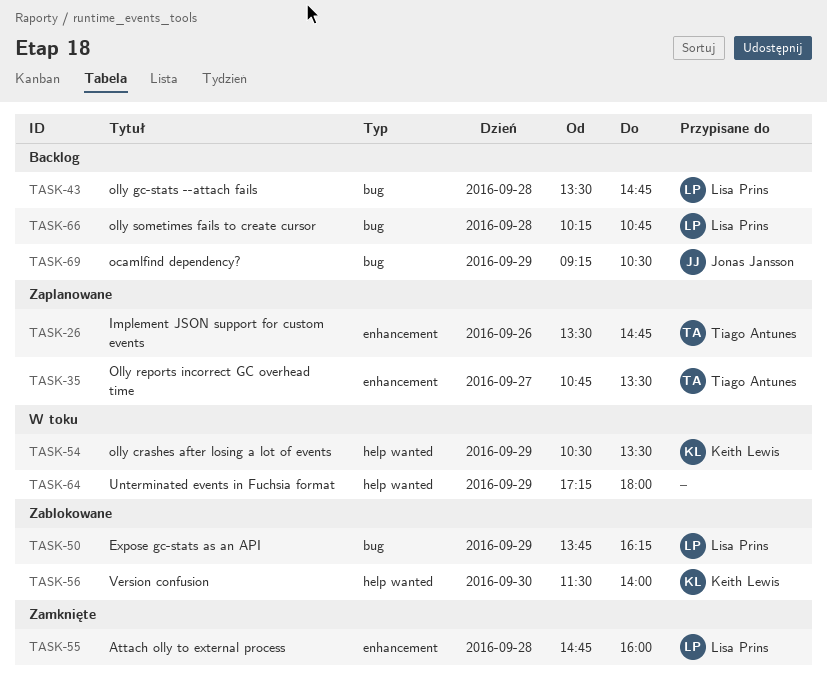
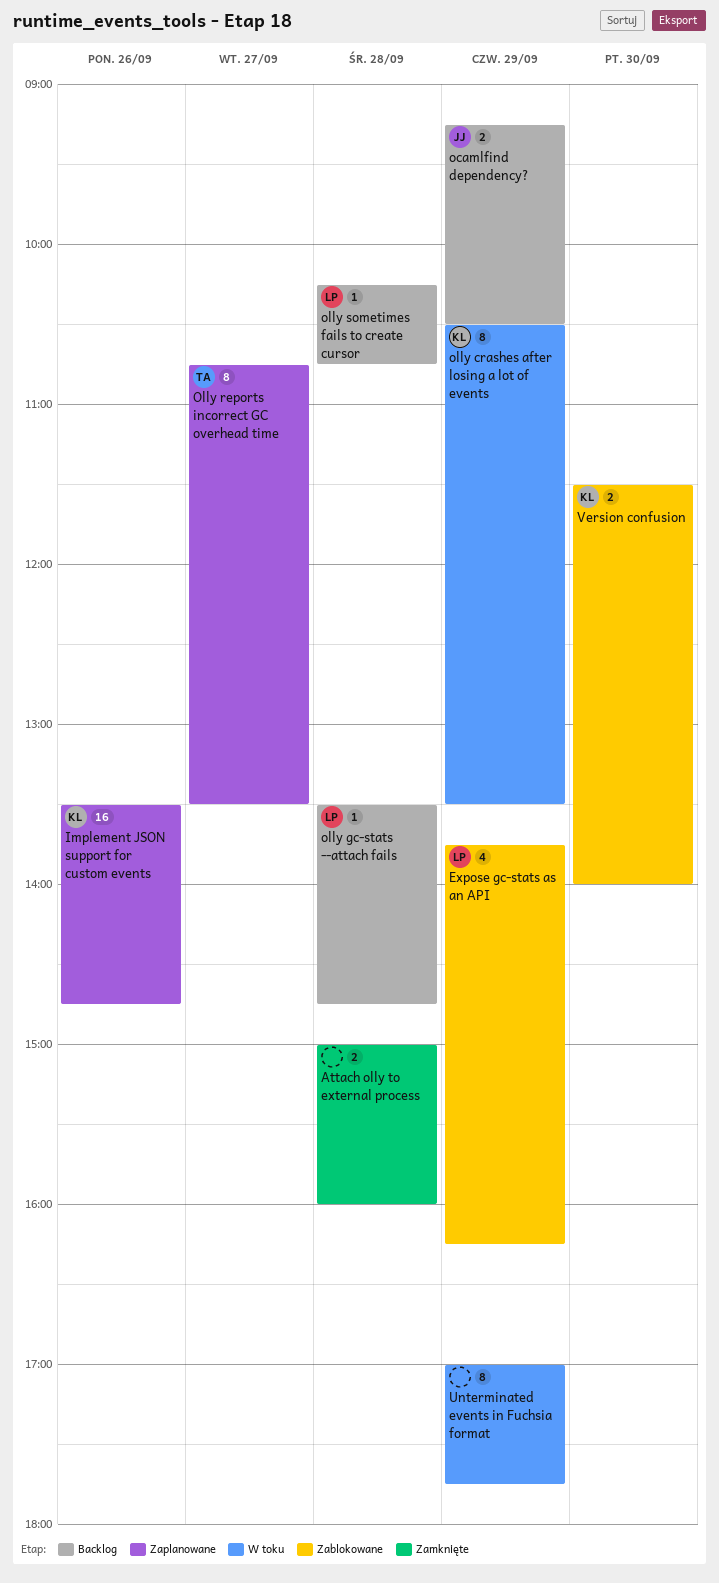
Attach olly to external process, owner: Lisa Prins -> none
Attach olly to external process, begins: 14:45 -> 15:00
Implement JSON support for custom events, owner: Tiago Antunes -> Keith Lewis
Unterminated events in Fuchsia format, begins: 17:15 -> 17:00
Unterminated events in Fuchsia format, ends: 18:00 -> 17:45

